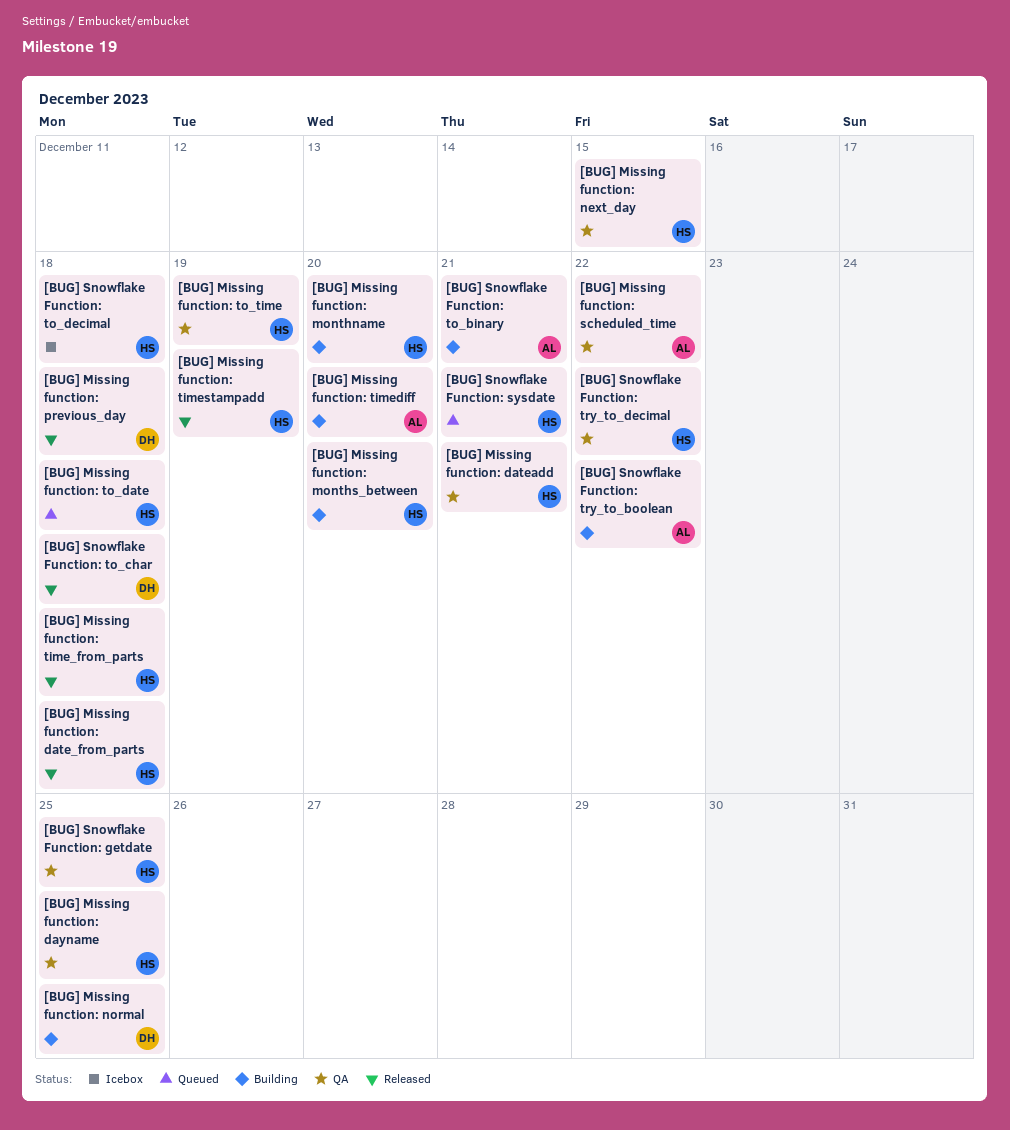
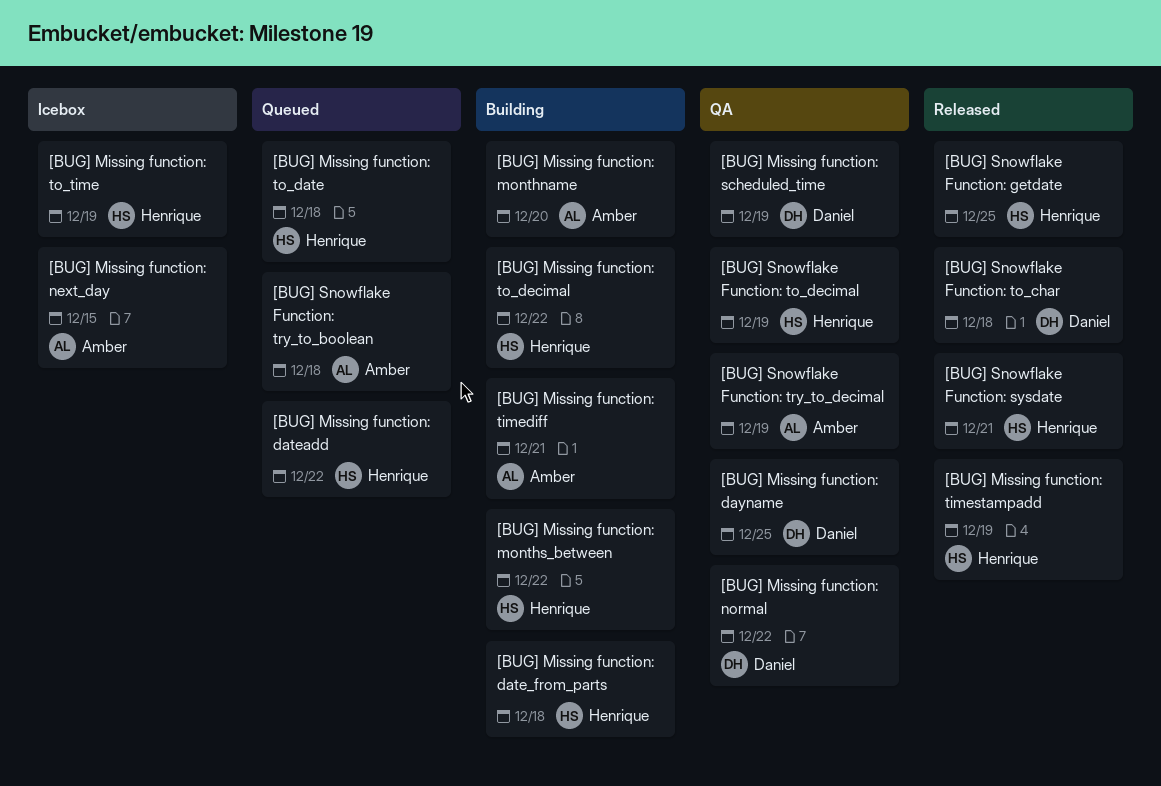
[BUG] Missing function: date_from_parts, status: Released -> Building
[BUG] Missing function: dateadd, status: QA -> Queued
[BUG] Missing function: dateadd, due: Dec 21 -> Dec 22
[BUG] Missing function: dayname, owner: Henrique -> Daniel
[BUG] Missing function: monthname, owner: Henrique -> Amber
[BUG] Missing function: months_between, due: Dec 20 -> Dec 22
[BUG] Missing function: next_day, status: QA -> Icebox
[BUG] Missing function: next_day, owner: Henrique -> Amber
[BUG] Missing function: normal, status: Building -> QA
[BUG] Missing function: normal, due: Dec 25 -> Dec 22
[BUG] Missing function: previous_day: present -> none
[BUG] Missing function: scheduled_time, owner: Amber -> Daniel
[BUG] Missing function: scheduled_time, due: Dec 22 -> Dec 19
[BUG] Missing function: time_from_parts: present -> none
[BUG] Missing function: timediff, due: Dec 20 -> Dec 21
[BUG] Missing function: to_decimal: none -> present
[BUG] Missing function: to_time, status: QA -> Icebox
[BUG] Snowflake Function: getdate, status: QA -> Released
[BUG] Snowflake Function: sysdate, status: Queued -> Released
[BUG] Snowflake Function: to_binary: present -> none
[BUG] Snowflake Function: to_decimal, status: Icebox -> QA
[BUG] Snowflake Function: to_decimal, due: Dec 18 -> Dec 19
[BUG] Snowflake Function: try_to_boolean, status: Building -> Queued
[BUG] Snowflake Function: try_to_boolean, due: Dec 22 -> Dec 18
[BUG] Snowflake Function: try_to_decimal, owner: Henrique -> Amber
[BUG] Snowflake Function: try_to_decimal, due: Dec 22 -> Dec 19

